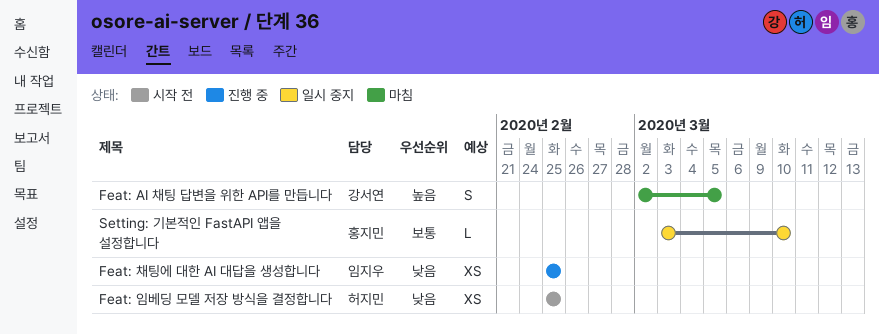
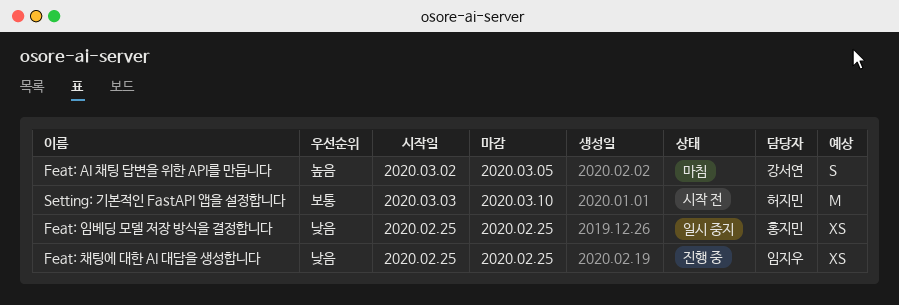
Feat: 임베딩 모델 저장 방식을 결정합니다, status: 시작 전 -> 일시 중지
Feat: 임베딩 모델 저장 방식을 결정합니다, owner: 허지민 -> 홍지민
Setting: 기본적인 FastAPI 앱을 설정합니다, status: 일시 중지 -> 시작 전
Setting: 기본적인 FastAPI 앱을 설정합니다, owner: 홍지민 -> 허지민
Setting: 기본적인 FastAPI 앱을 설정합니다, estimate: L -> M

